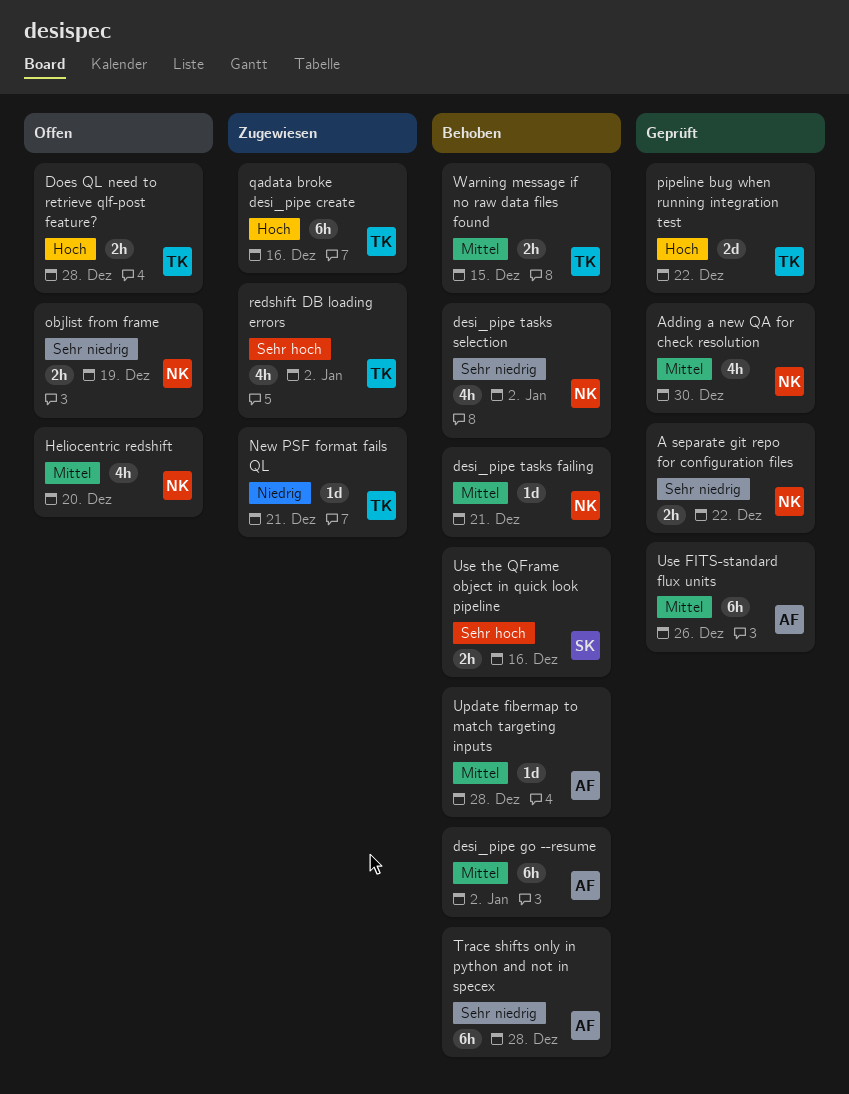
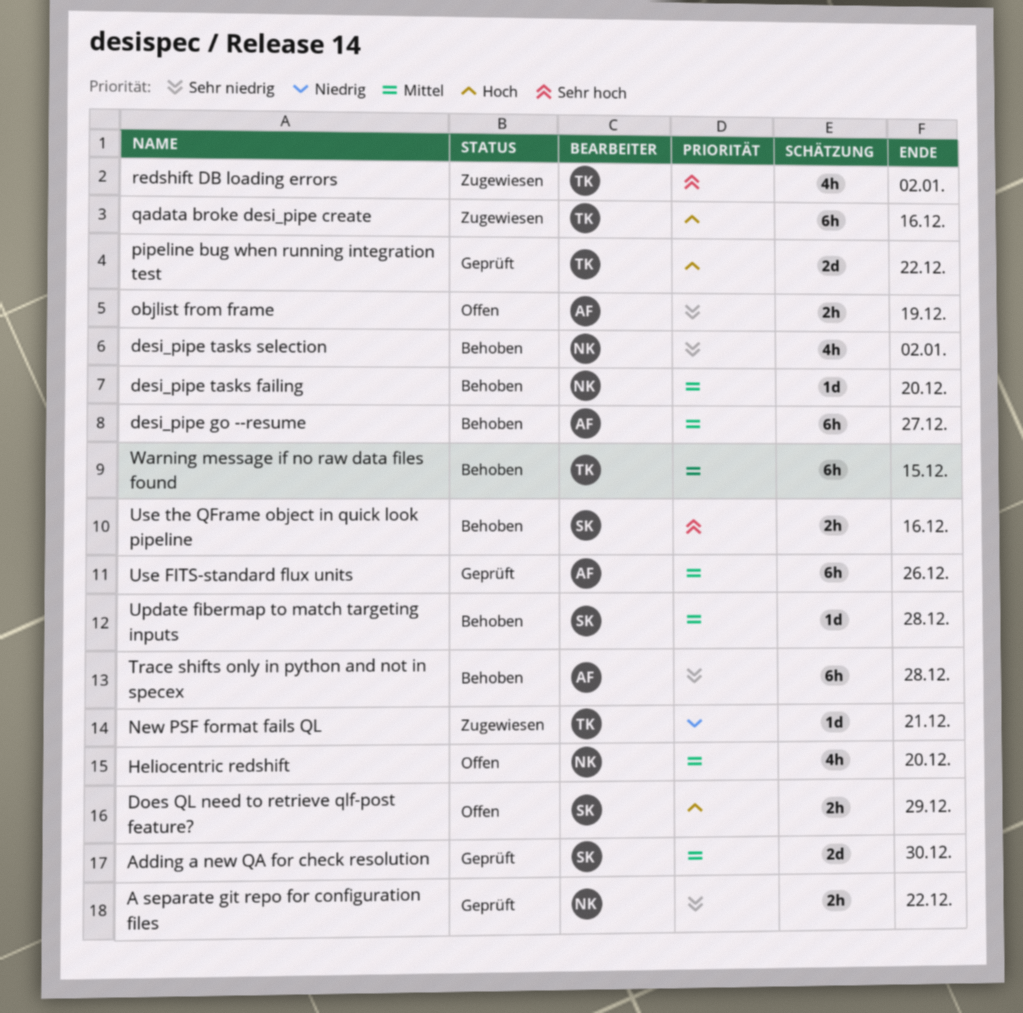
Adding a new QA for check resolution, owner: NK -> SK
Adding a new QA for check resolution, estimate: 4h -> 2d
desi_pipe go --resume, due: Jan 2 -> Dec 27
desi_pipe tasks failing, due: Dec 21 -> Dec 20
Does QL need to retrieve qlf-post feature?, owner: TK -> SK
Does QL need to retrieve qlf-post feature?, due: Dec 28 -> Dec 29
objlist from frame, owner: NK -> AF
Update fibermap to match targeting inputs, owner: AF -> SK
Warning message if no raw data files found, estimate: 2h -> 6h

